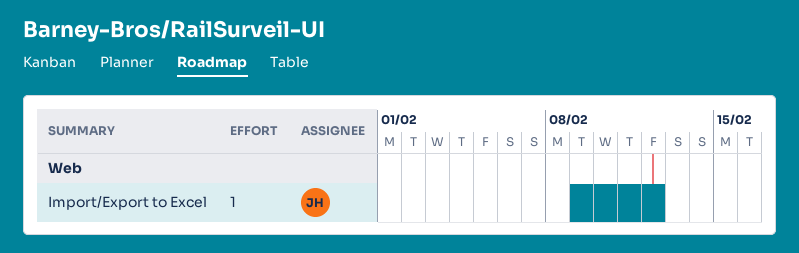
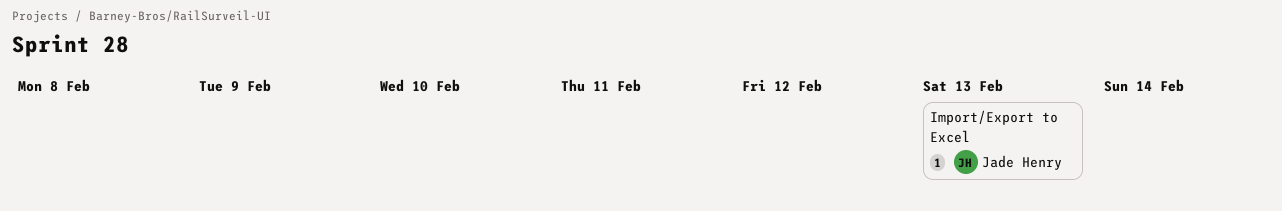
Import/Export to Excel, due: Feb 12 -> Feb 13

